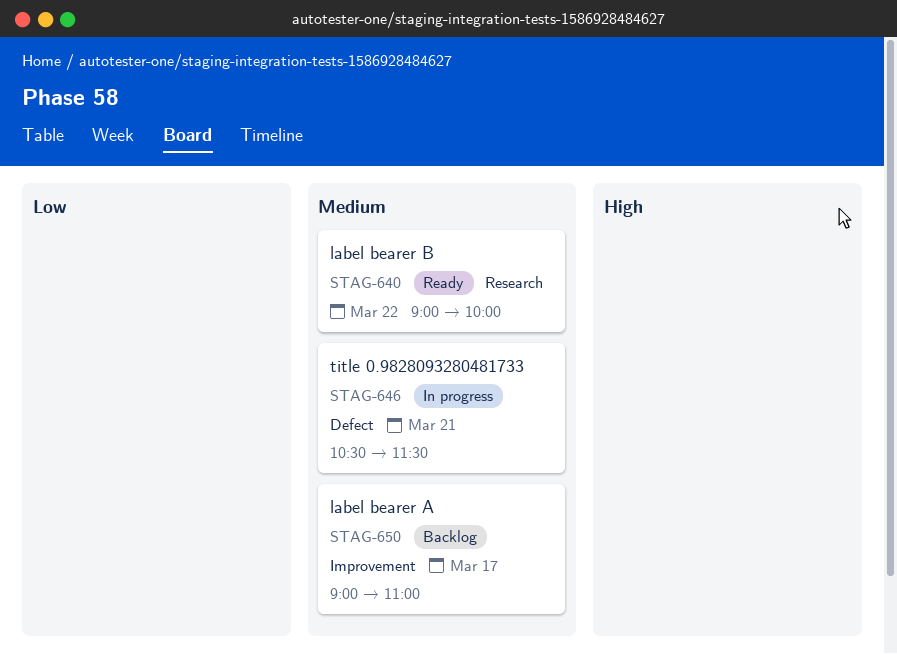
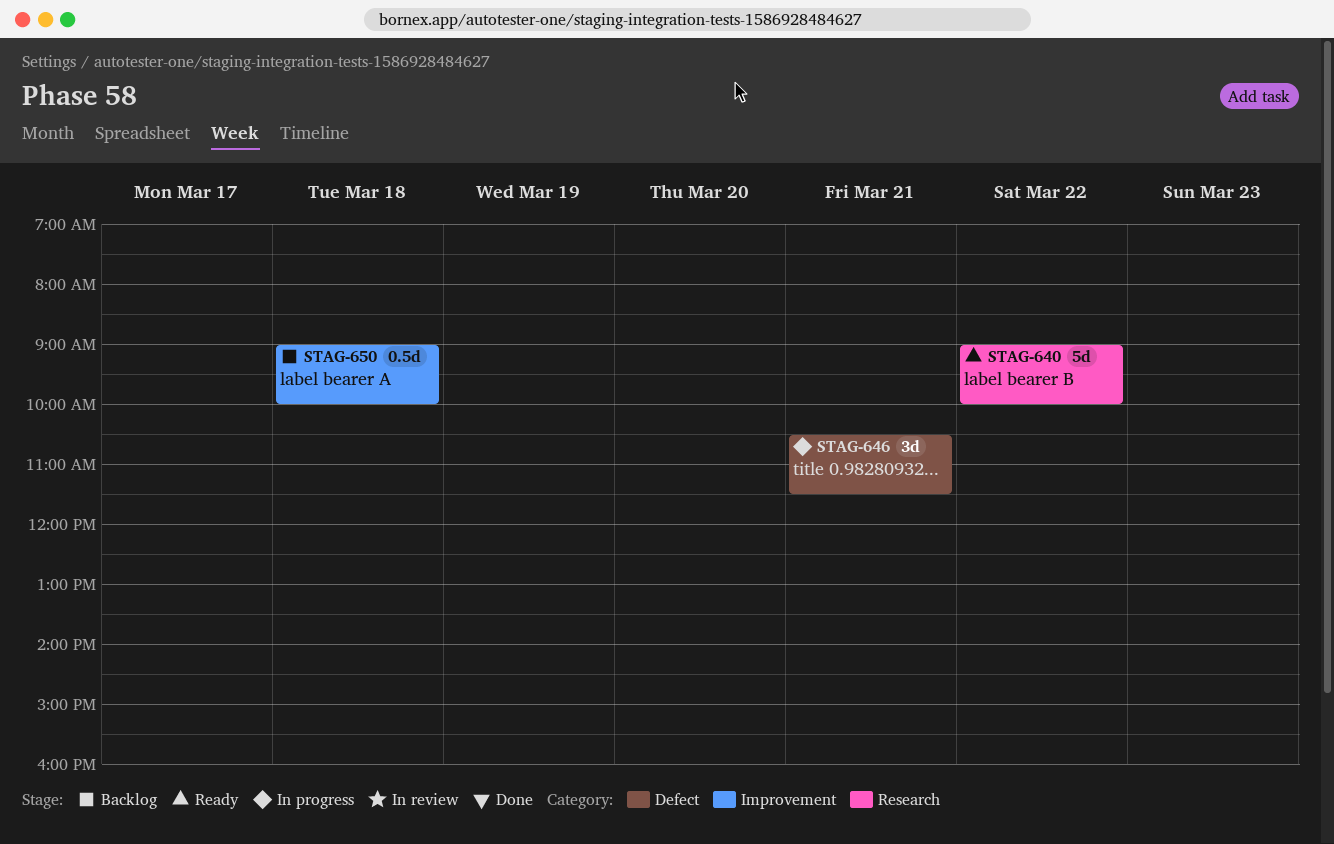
STAG-650, day: Mar 17 -> Mar 18
STAG-650, ends: 11:00 -> 10:00

